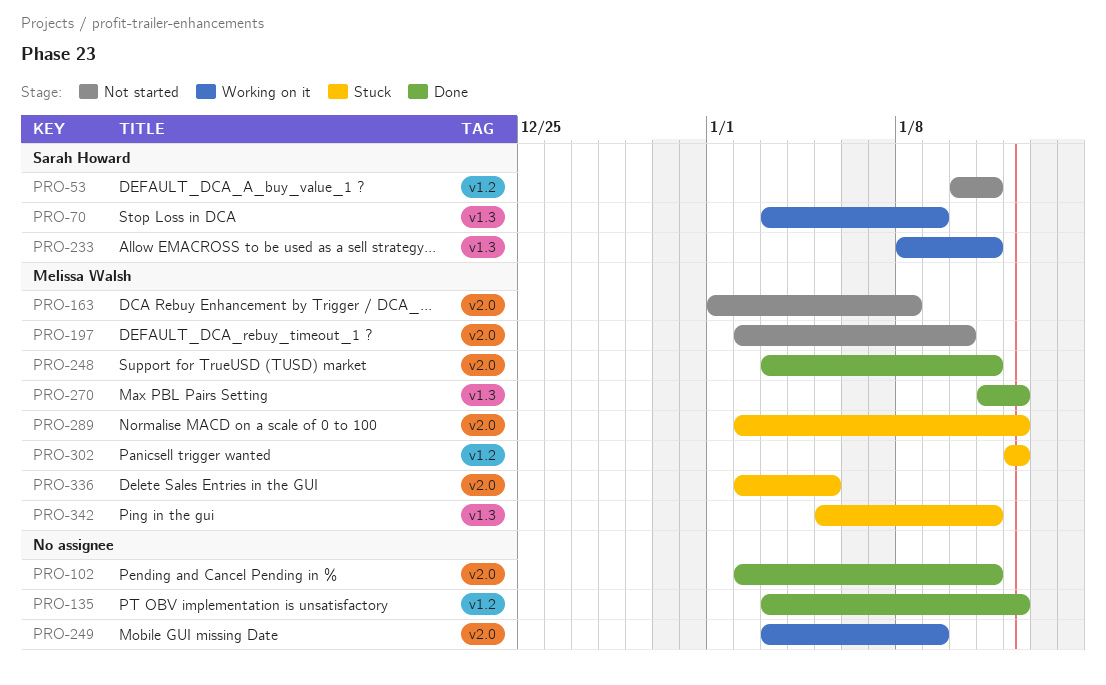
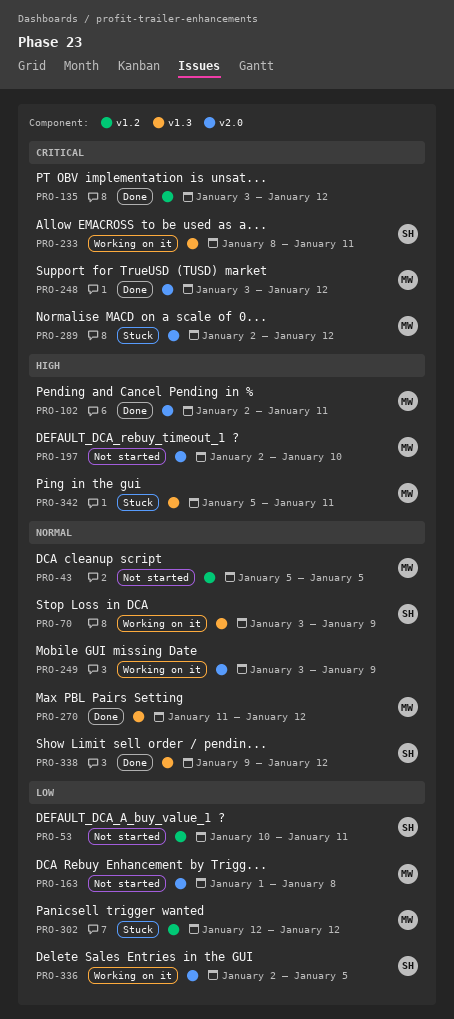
PRO-43: none -> present
PRO-102, owner: none -> Melissa Walsh
PRO-248, due: Jan 11 -> Jan 12
PRO-336, status: Stuck -> Working on it
PRO-336, owner: Melissa Walsh -> Sarah Howard
PRO-338: none -> present

